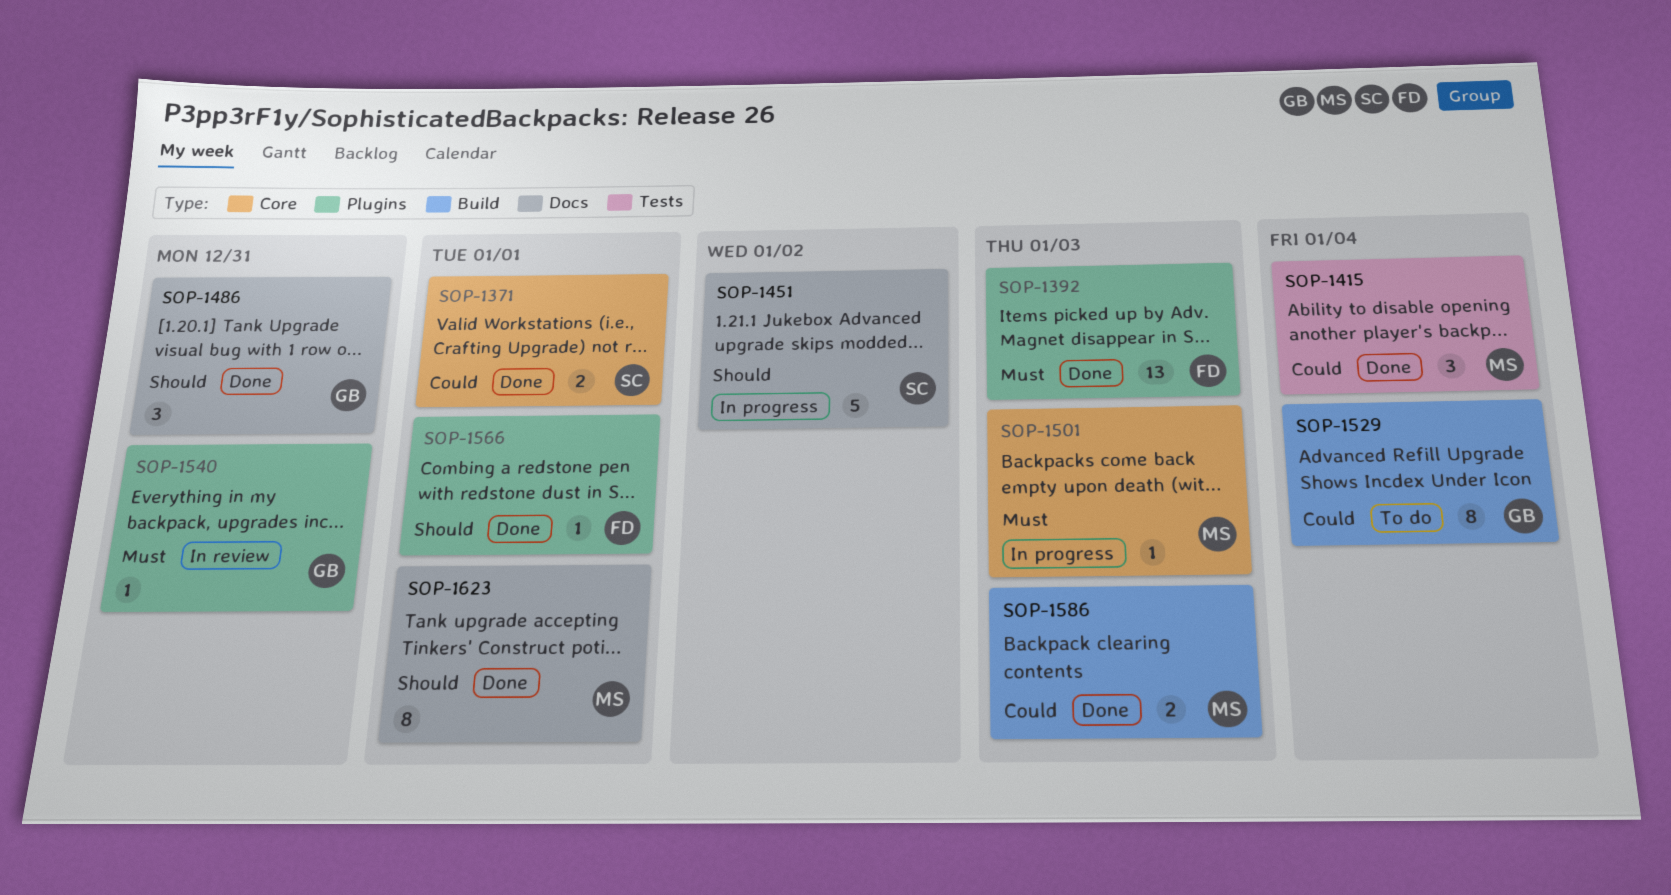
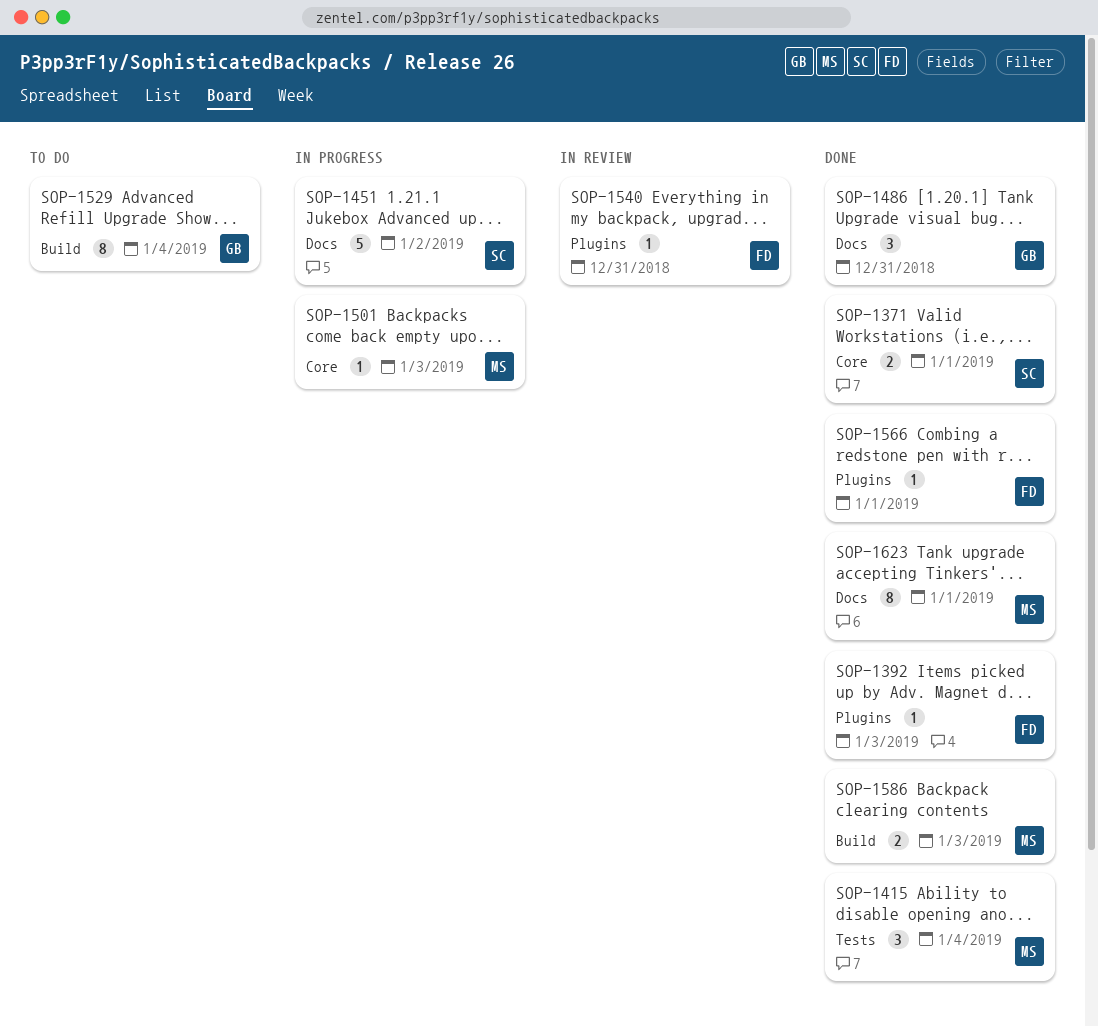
SOP-1392, estimate: 13 -> 1
SOP-1540, owner: GB -> FD

